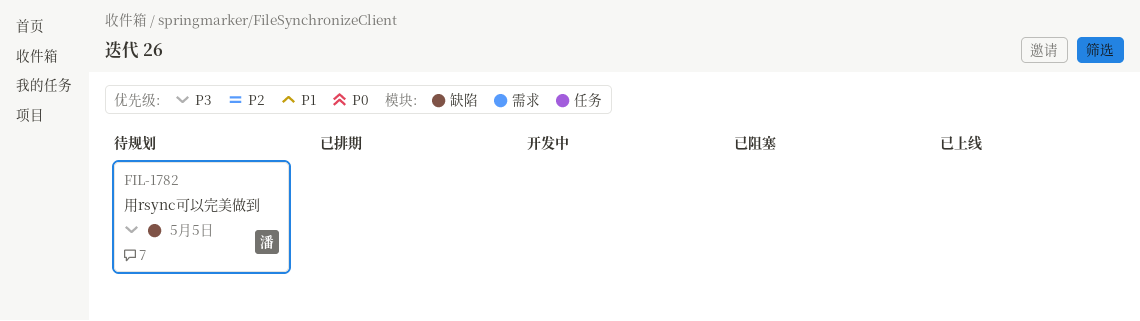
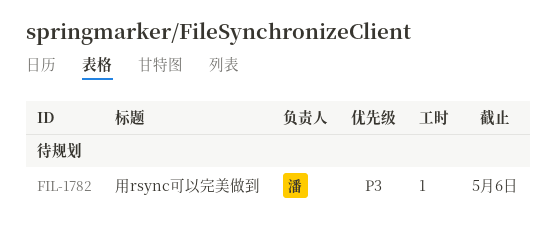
FIL-1782, due: May 5 -> May 6

